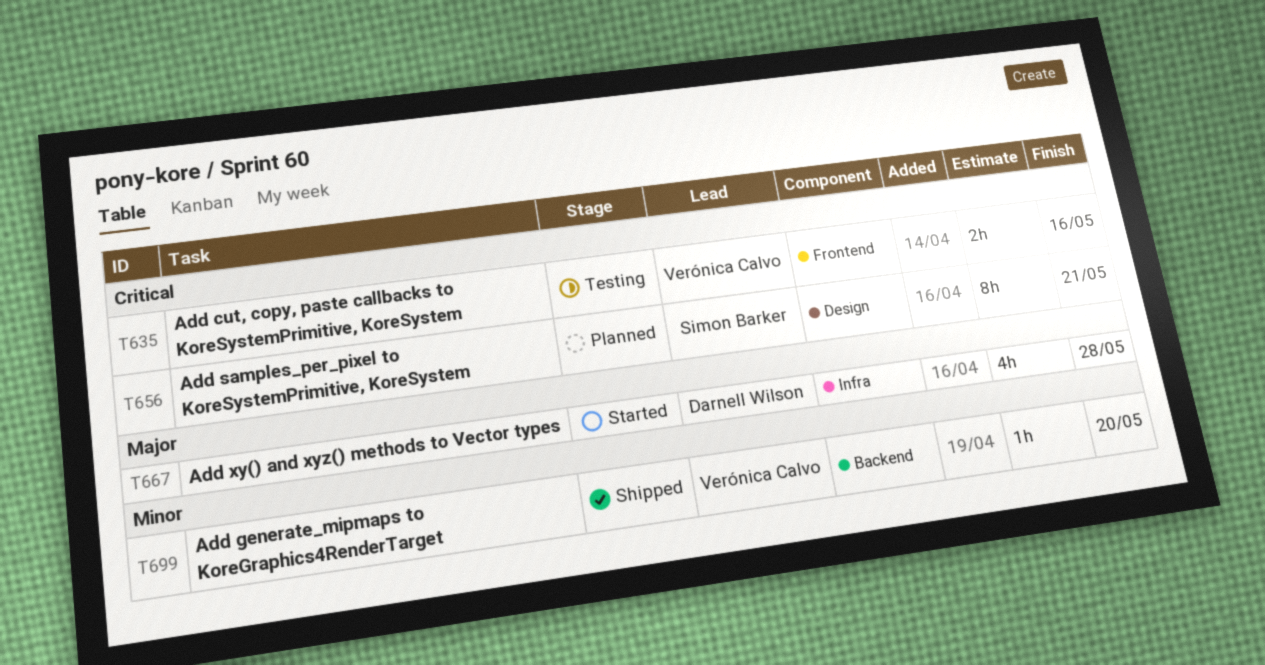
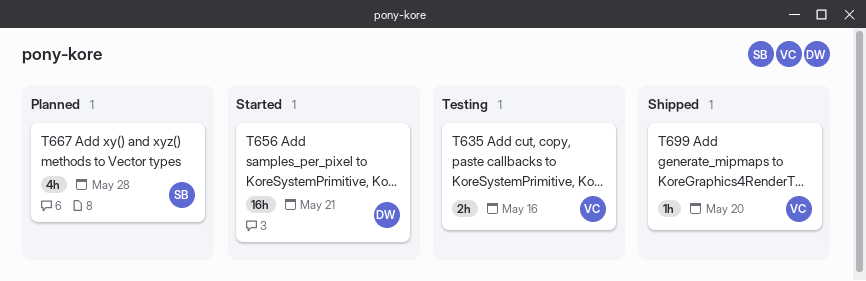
T656, status: Planned -> Started
T656, owner: Simon Barker -> Darnell Wilson
T656, estimate: 8h -> 16h
T667, status: Started -> Planned
T667, owner: Darnell Wilson -> Simon Barker

